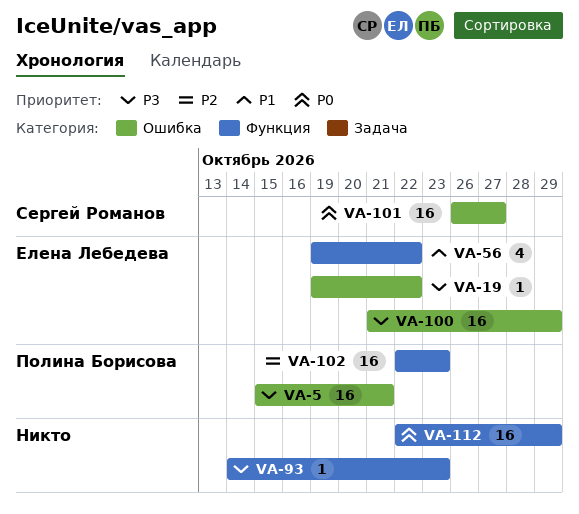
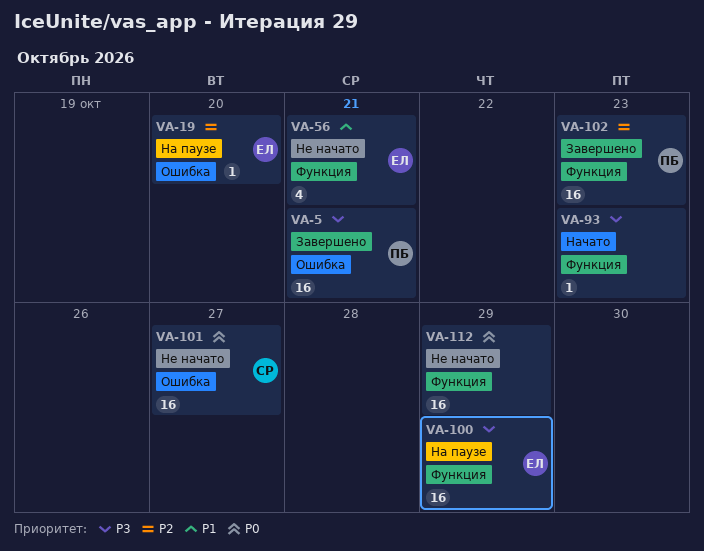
VA-19, priority: P3 -> P2
VA-19, due: Oct 22 -> Oct 20
VA-56, due: Oct 22 -> Oct 21
VA-100, label: Ошибка -> Функция

